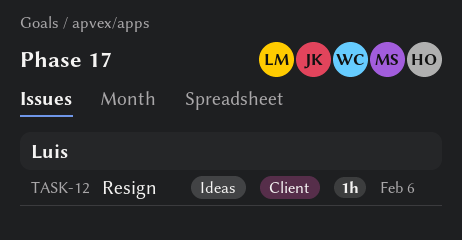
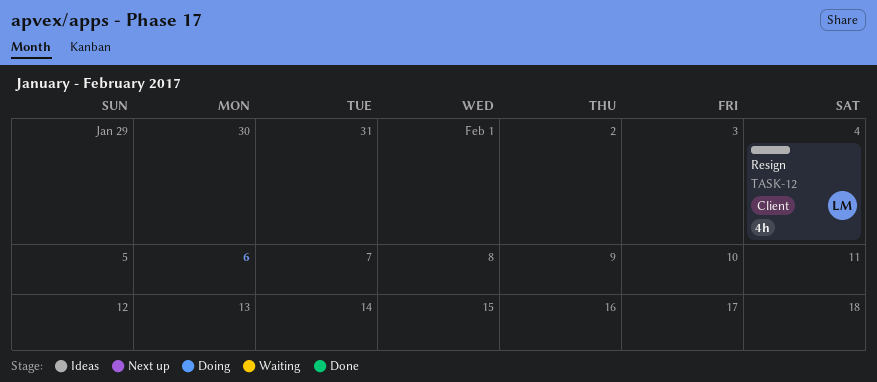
TASK-12, estimate: 1h -> 4h
TASK-12, due: Feb 6 -> Feb 4

